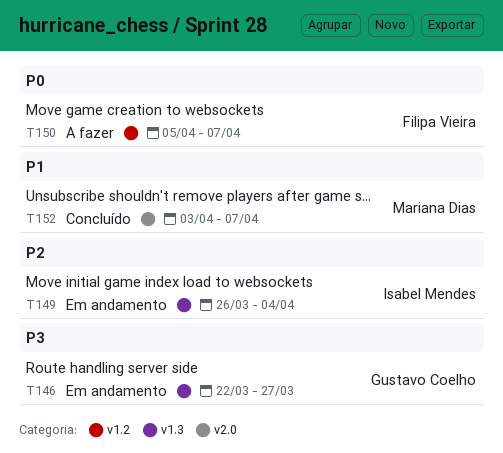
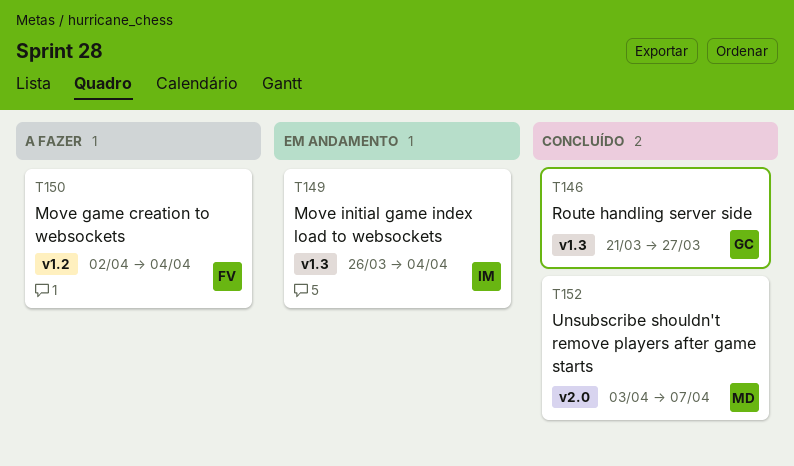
T146, status: Em andamento -> Concluído
T146, start: Mar 22 -> Mar 21
T150, start: Apr 5 -> Apr 2
T150, due: Apr 7 -> Apr 4

